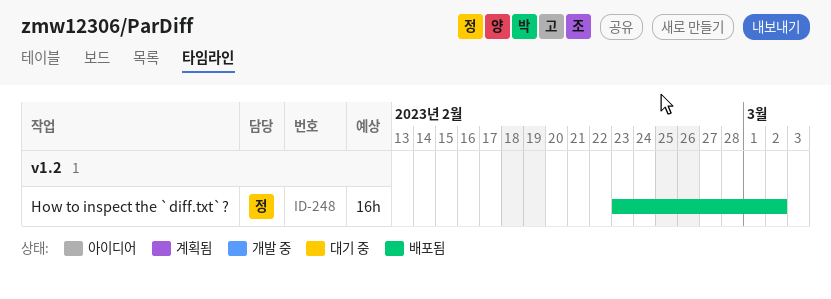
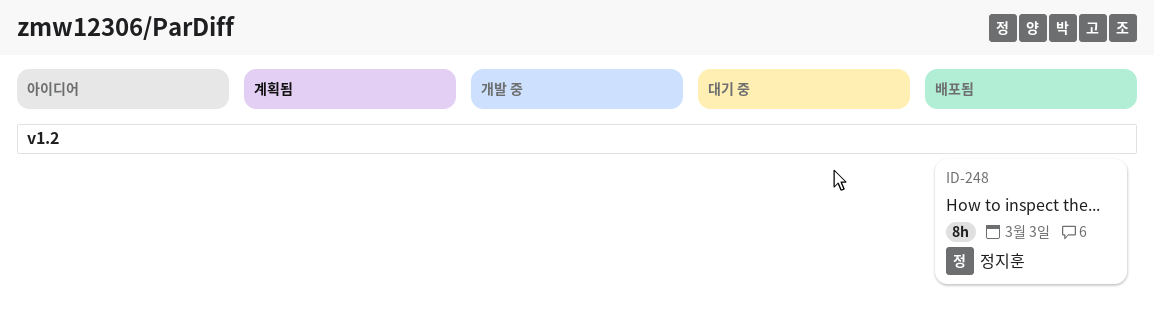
ID-248, estimate: 16h -> 8h
ID-248, due: Mar 2 -> Mar 3

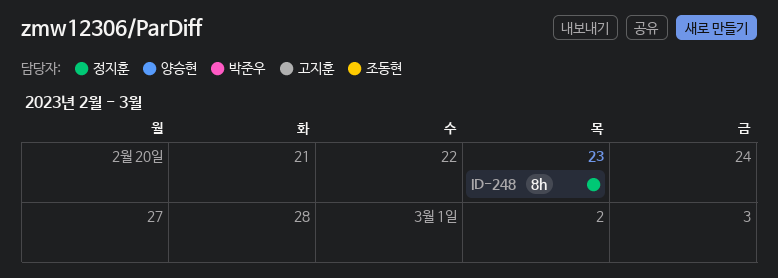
ID-248, due: Mar 3 -> Feb 23

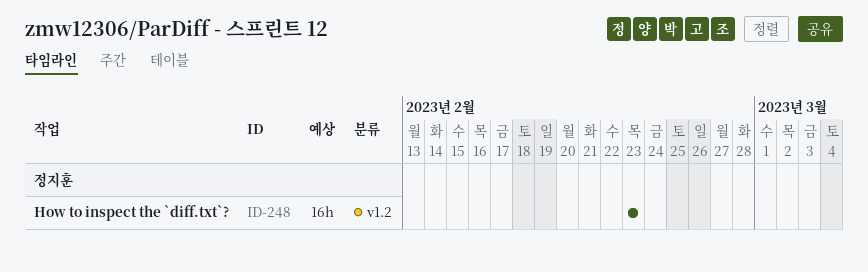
ID-248, estimate: 8h -> 16h

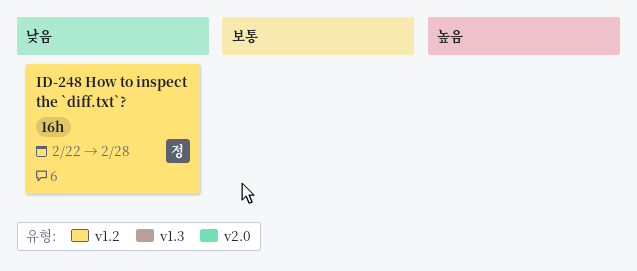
ID-248, start: Feb 23 -> Feb 22
ID-248, due: Feb 23 -> Feb 28

